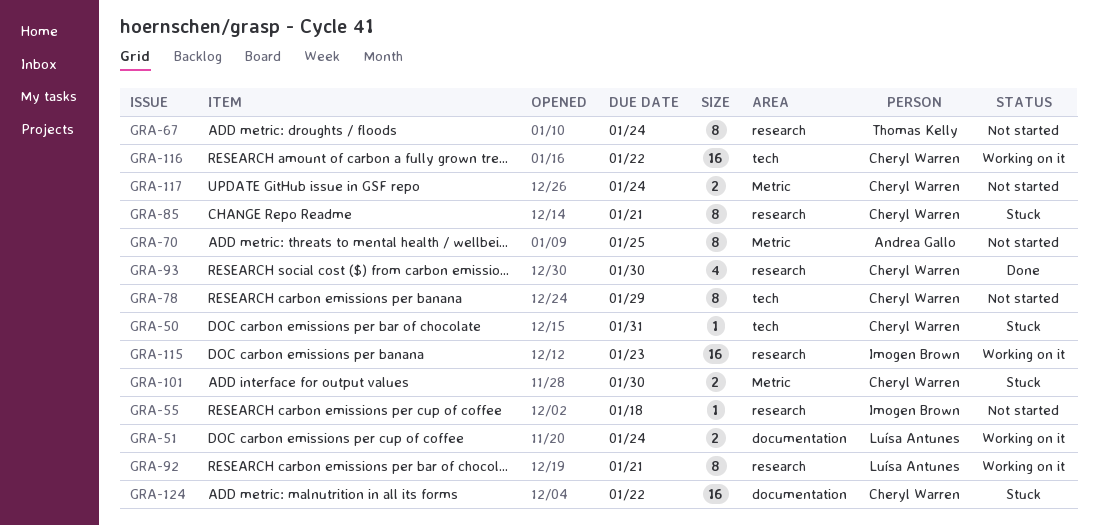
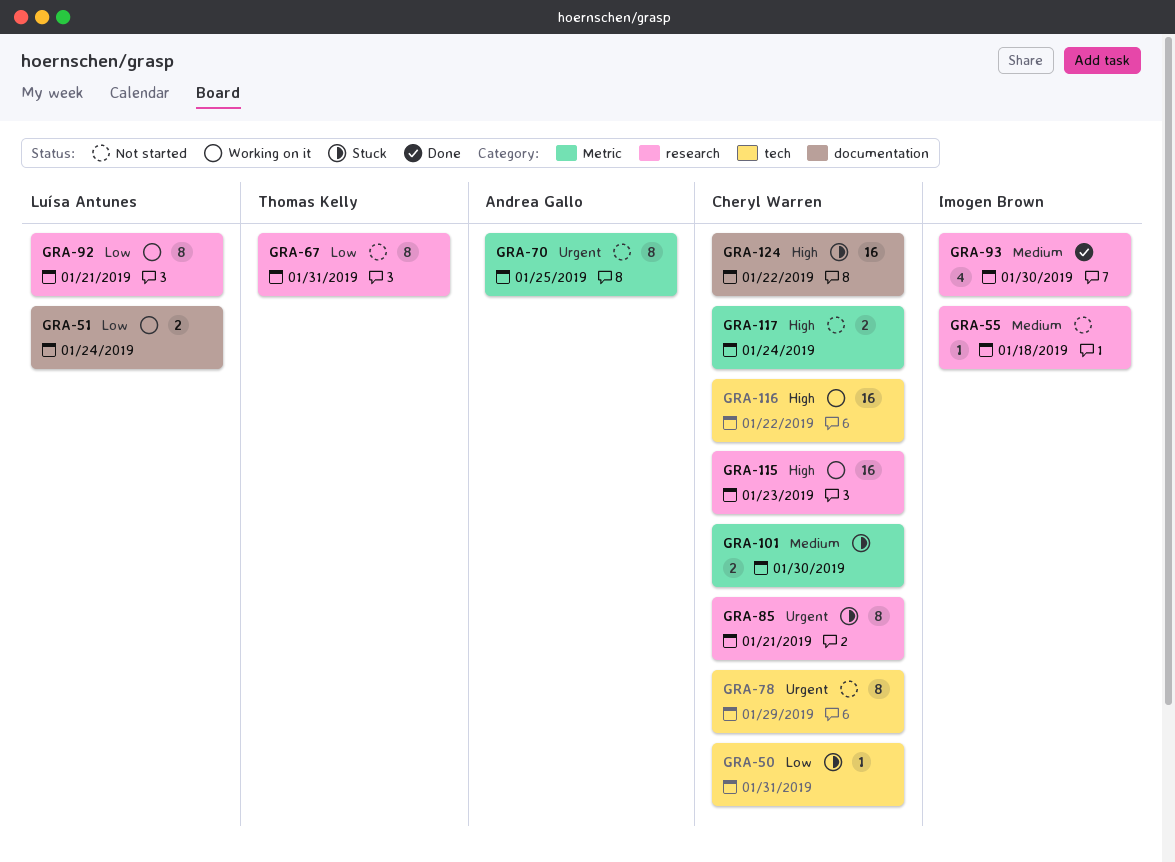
GRA-67, due: Jan 24 -> Jan 31
GRA-93, owner: Cheryl Warren -> Imogen Brown
GRA-115, owner: Imogen Brown -> Cheryl Warren

